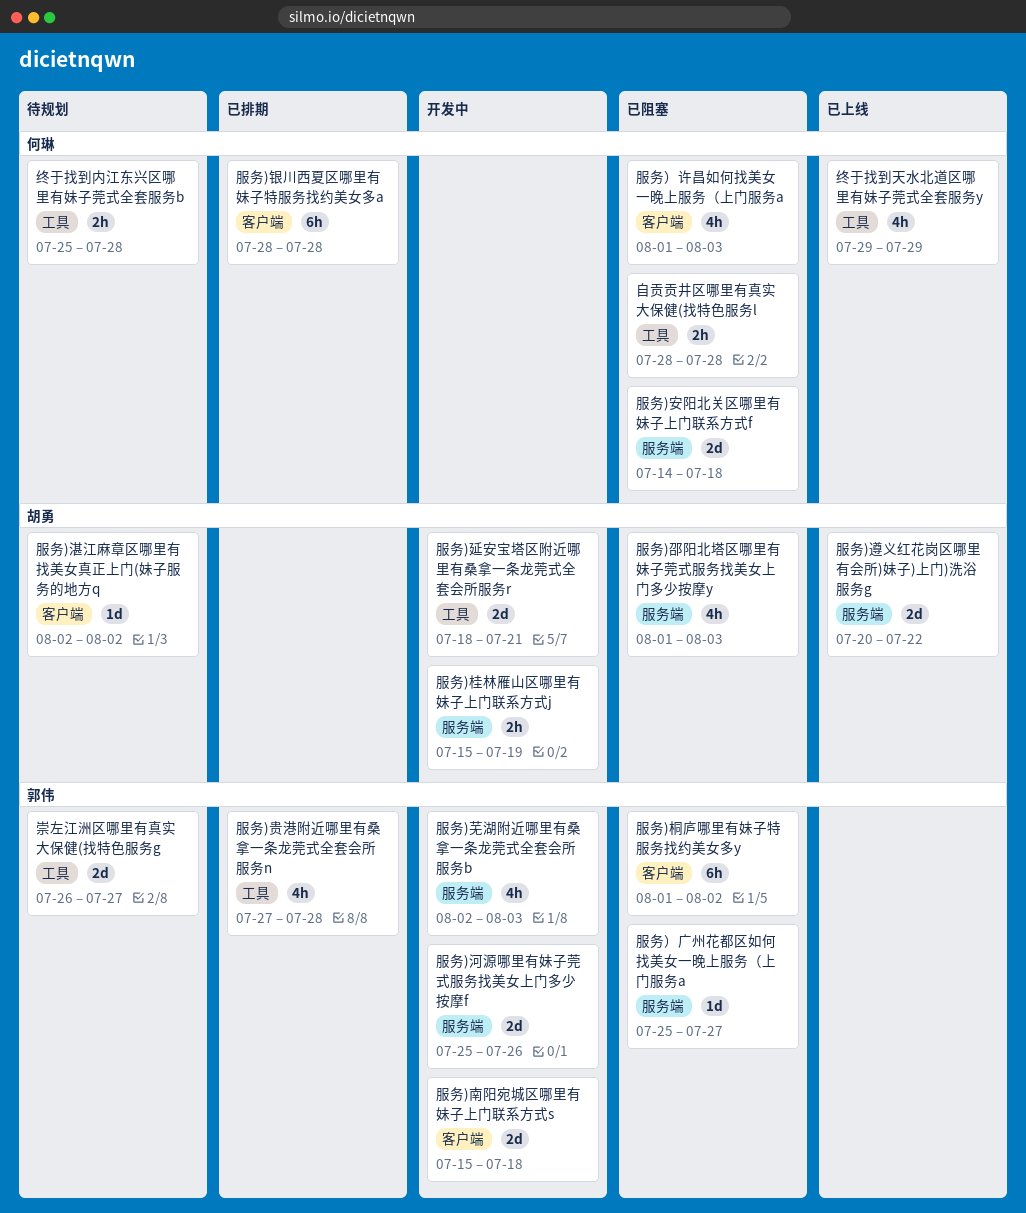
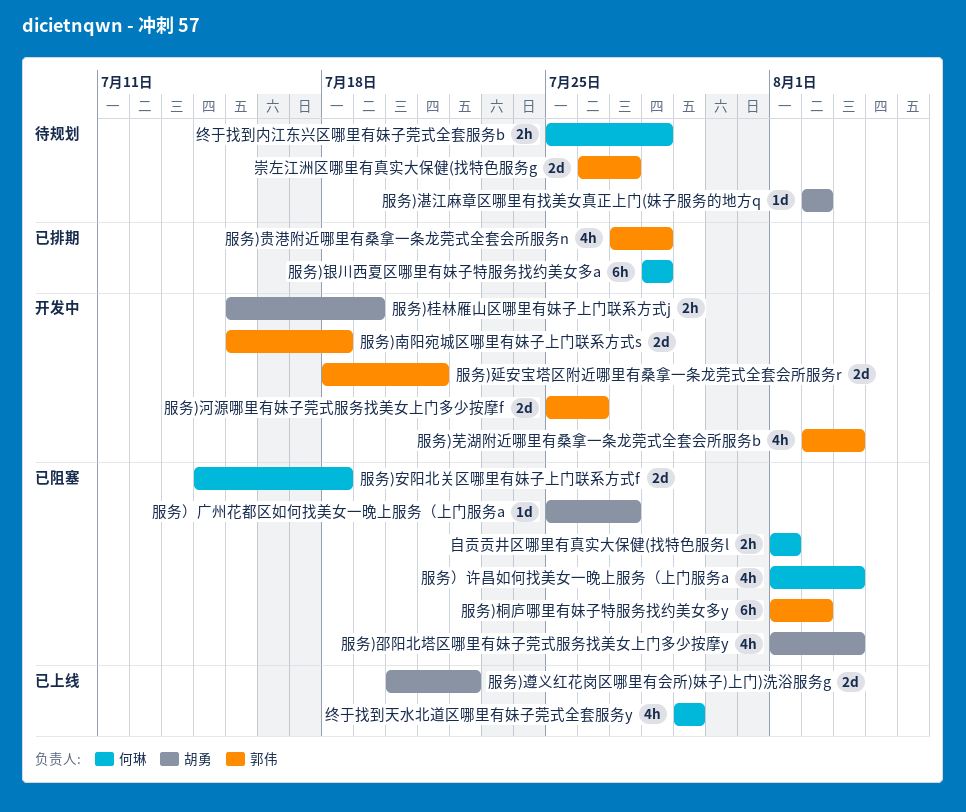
服务)延安宝塔区附近哪里有桑拿一条龙莞式全套会所服务r, owner: 胡勇 -> 郭伟
服务）广州花都区如何找美女一晚上服务（上门服务a, owner: 郭伟 -> 胡勇
自贡贡井区哪里有真实大保健(找特色服务l, start: Jul 28 -> Aug 1
自贡贡井区哪里有真实大保健(找特色服务l, due: Jul 28 -> Aug 1

